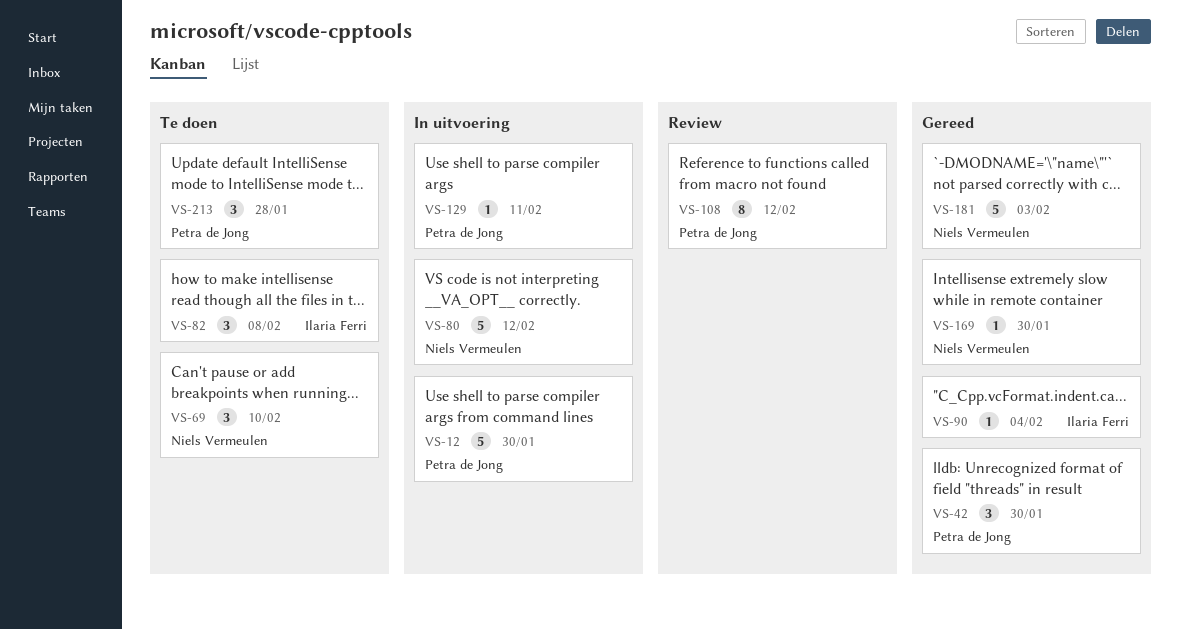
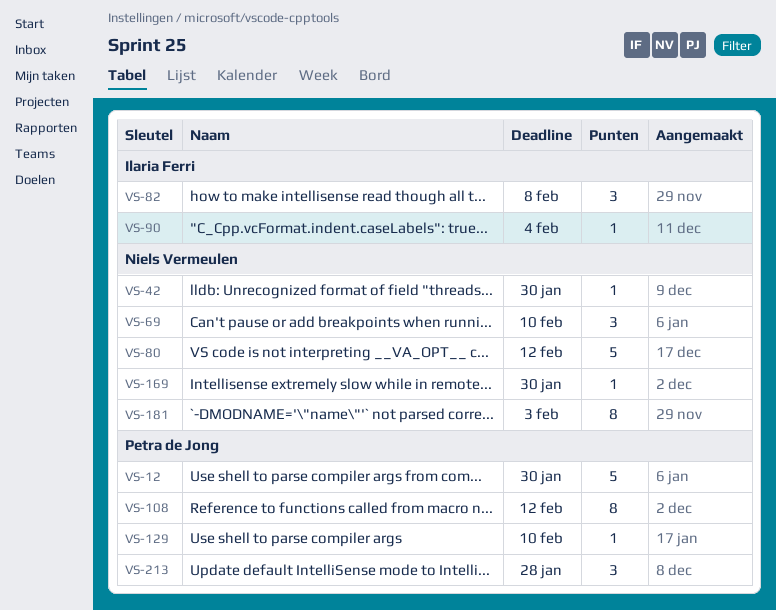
VS-42, owner: Petra de Jong -> Niels Vermeulen
VS-42, estimate: 3 -> 1
VS-129, due: Feb 11 -> Feb 10
VS-181, estimate: 5 -> 8

